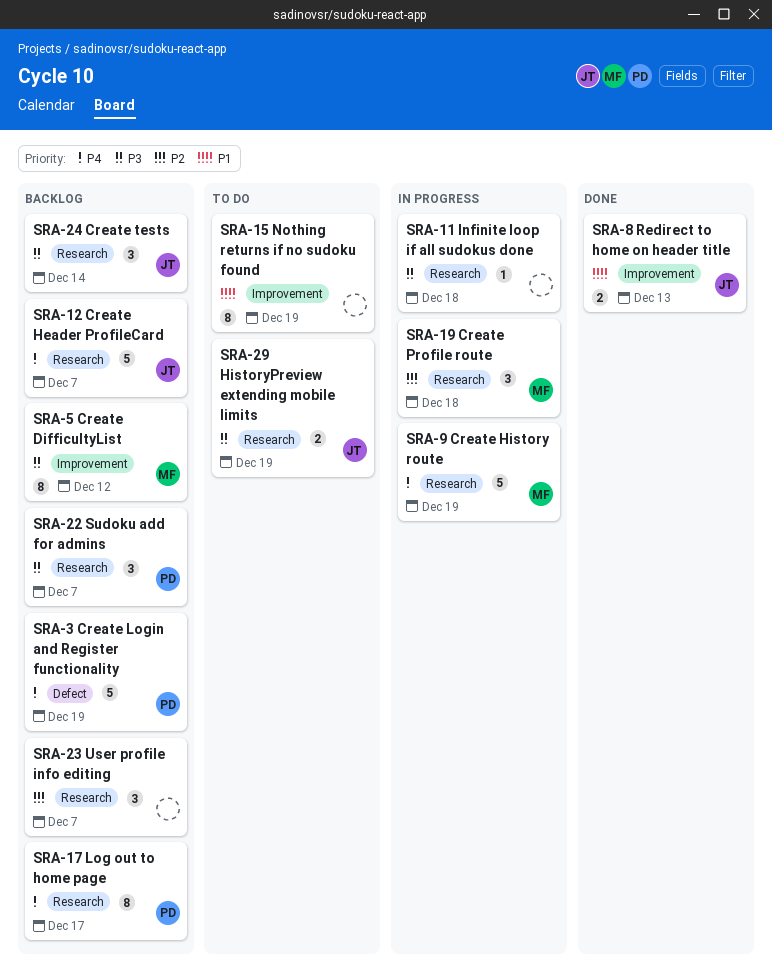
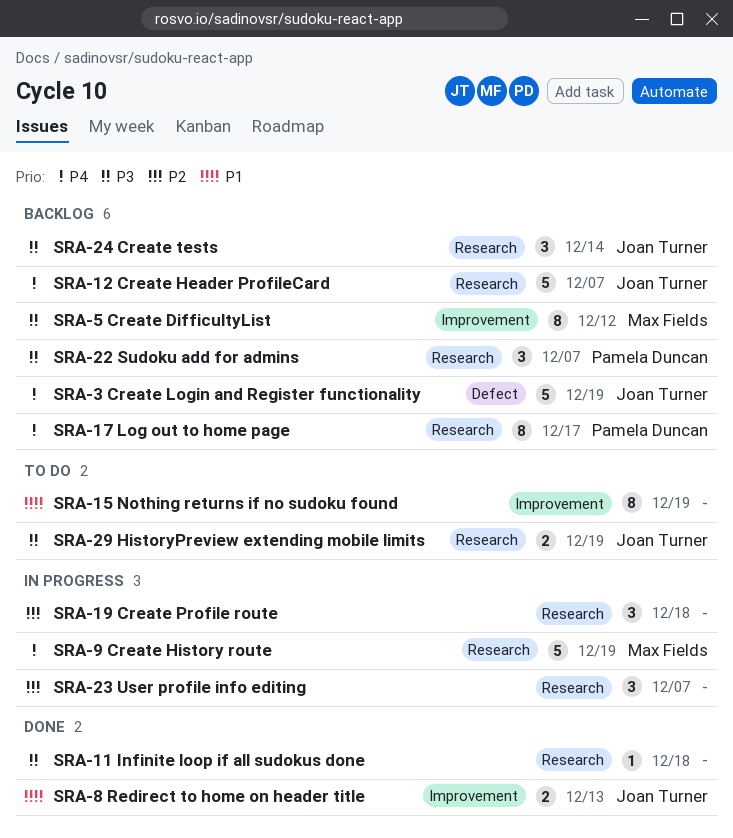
SRA-11 Infinite loop if all sudokus done, status: In progress -> Done
SRA-19 Create Profile route, owner: Max Fields -> none
SRA-23 User profile info editing, status: Backlog -> In progress
SRA-3 Create Login and Register functionality, owner: Pamela Duncan -> Joan Turner

